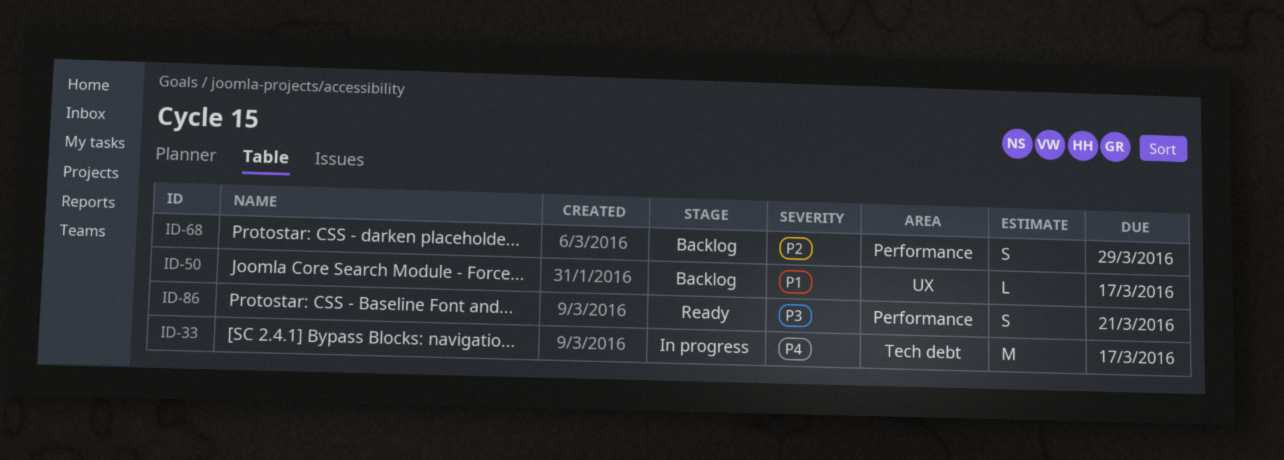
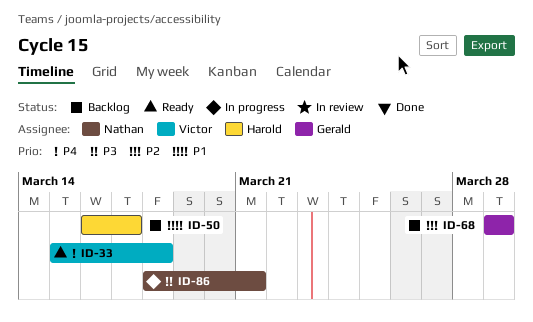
ID-33, status: In progress -> Ready
ID-33, due: Mar 17 -> Mar 18
ID-86, status: Ready -> In progress

